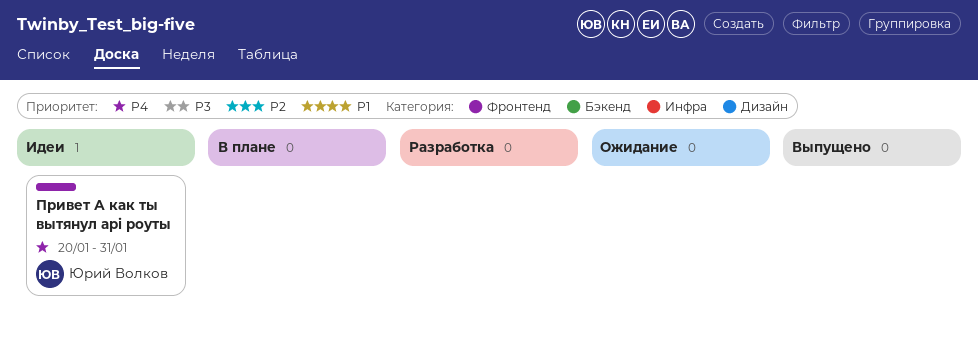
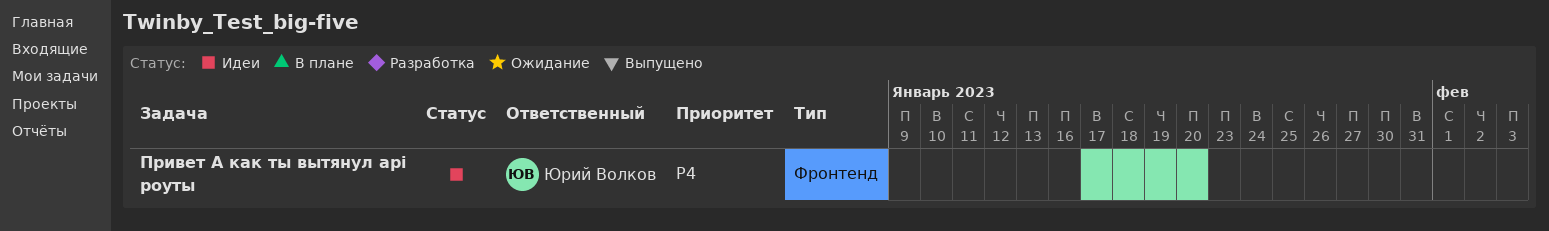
Привет А как ты вытянул api роуты, start: Jan 20 -> Jan 17
Привет А как ты вытянул api роуты, due: Jan 31 -> Jan 20

